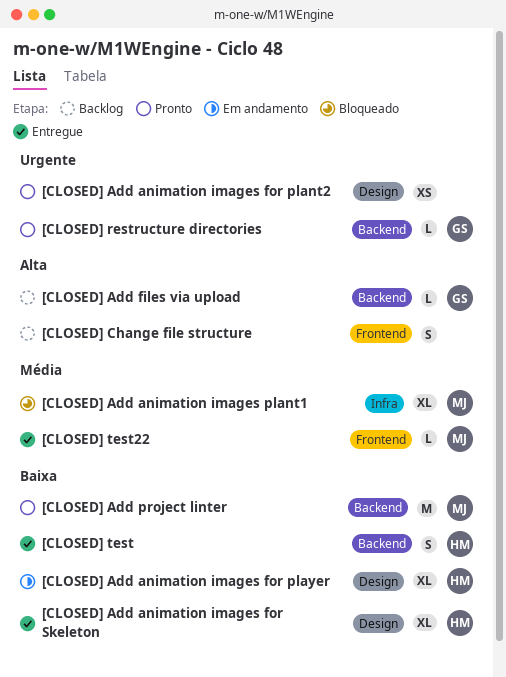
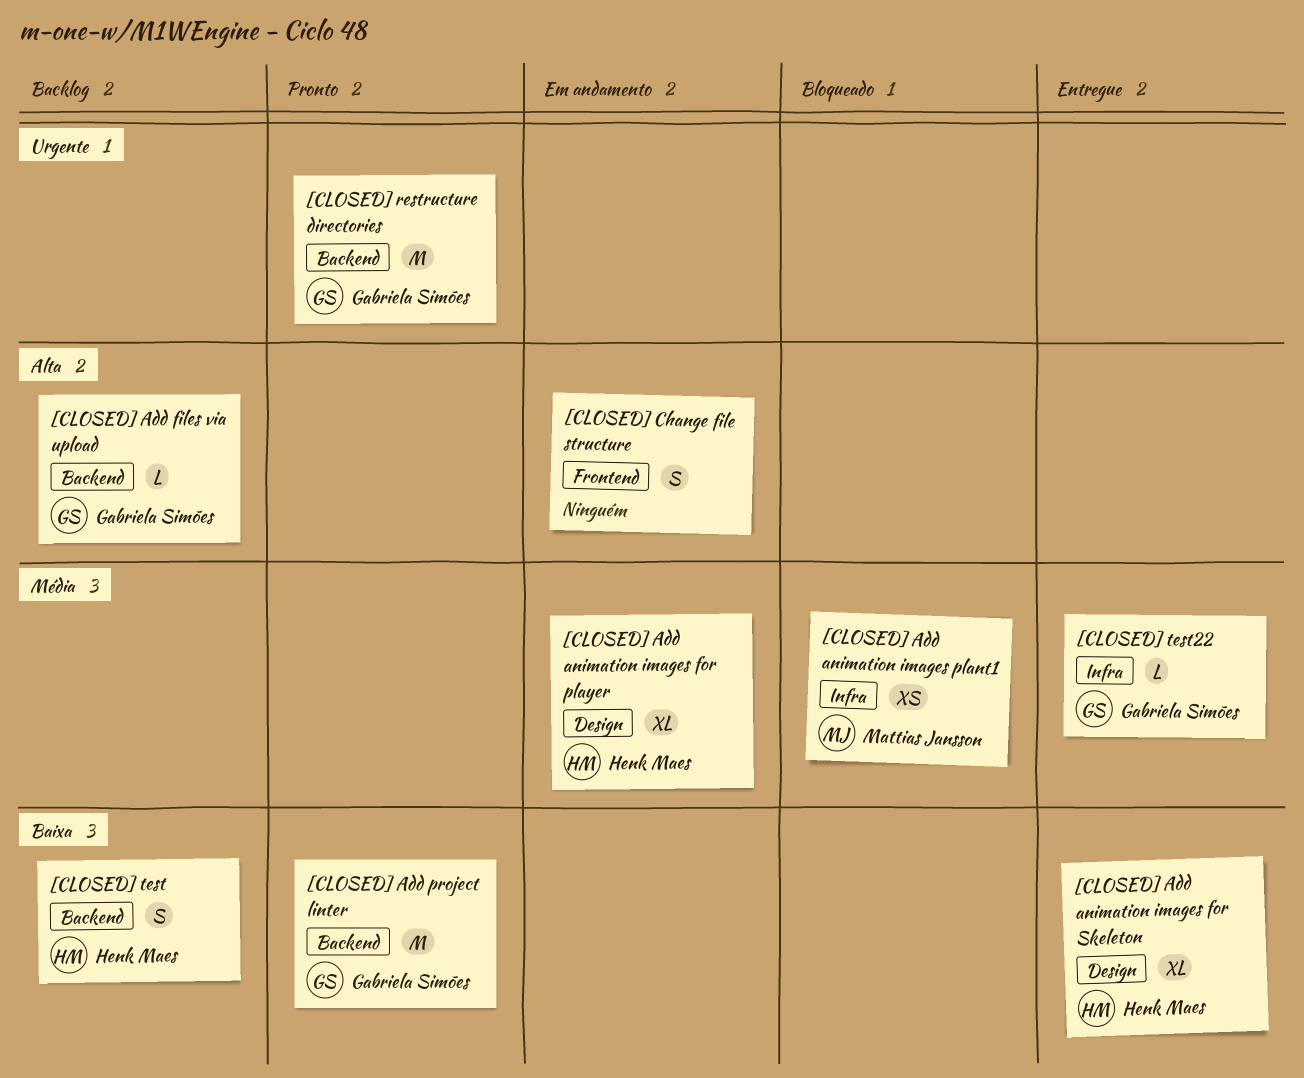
[CLOSED] Add animation images for plant2: present -> none
[CLOSED] Add animation images for player, priority: Baixa -> Média
[CLOSED] Add animation images plant1, estimate: XL -> XS
[CLOSED] Add project linter, owner: Mattias Jansson -> Gabriela Simões
[CLOSED] Change file structure, status: Backlog -> Em andamento
[CLOSED] restructure directories, estimate: L -> M
[CLOSED] test, status: Entregue -> Backlog
[CLOSED] test22, owner: Mattias Jansson -> Gabriela Simões
[CLOSED] test22, label: Frontend -> Infra

